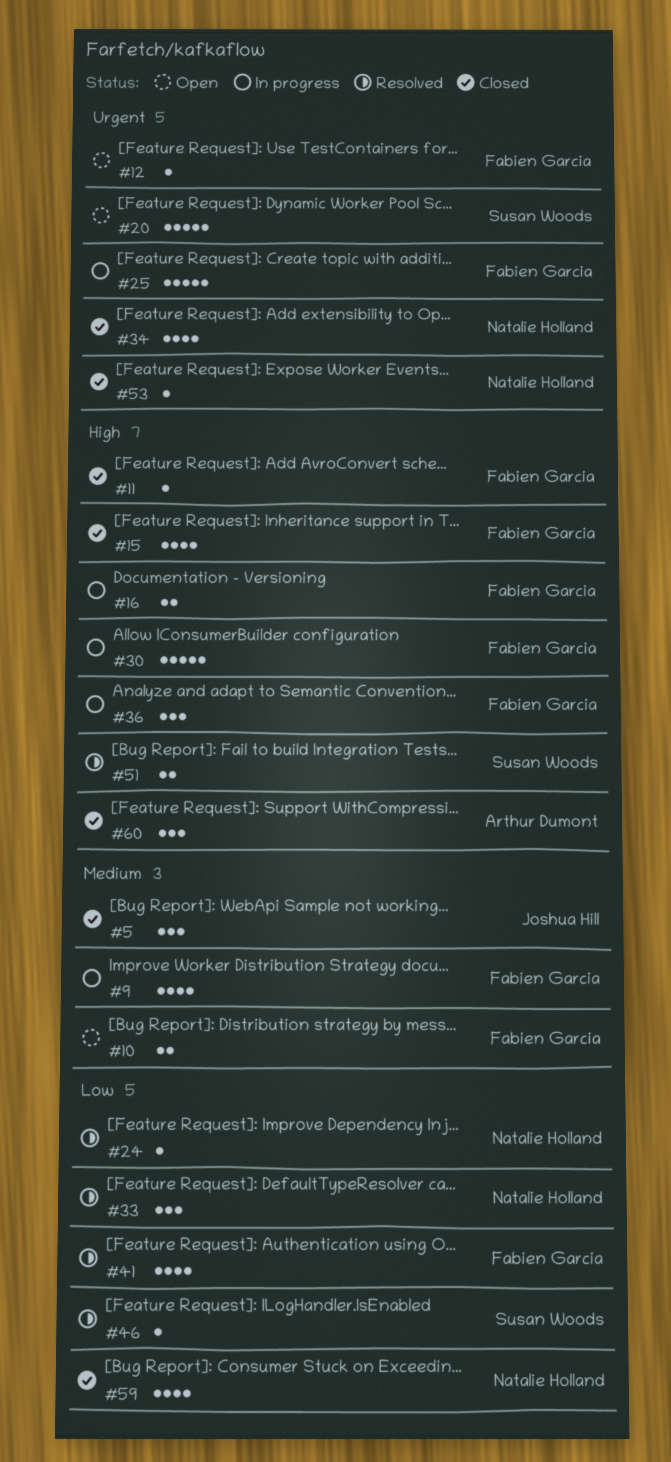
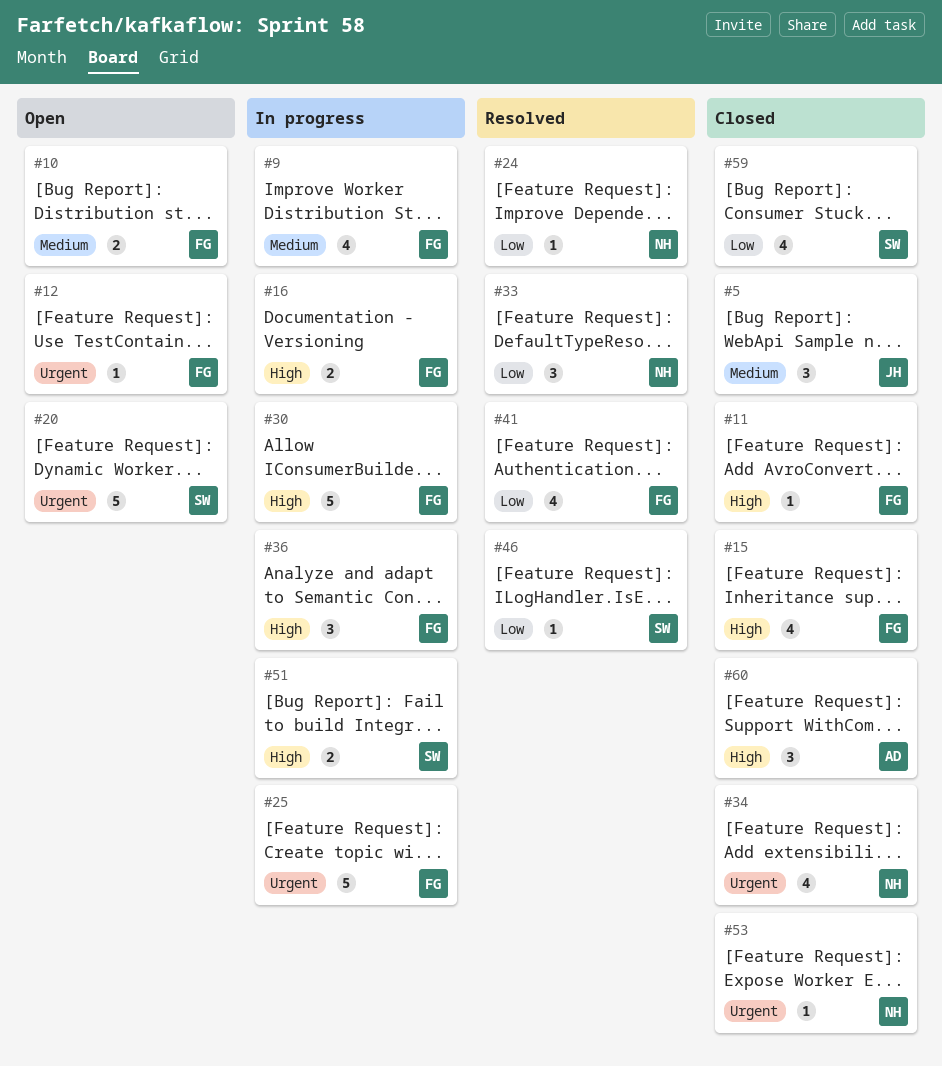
#51, status: Resolved -> In progress
#59, owner: Natalie Holland -> Susan Woods

